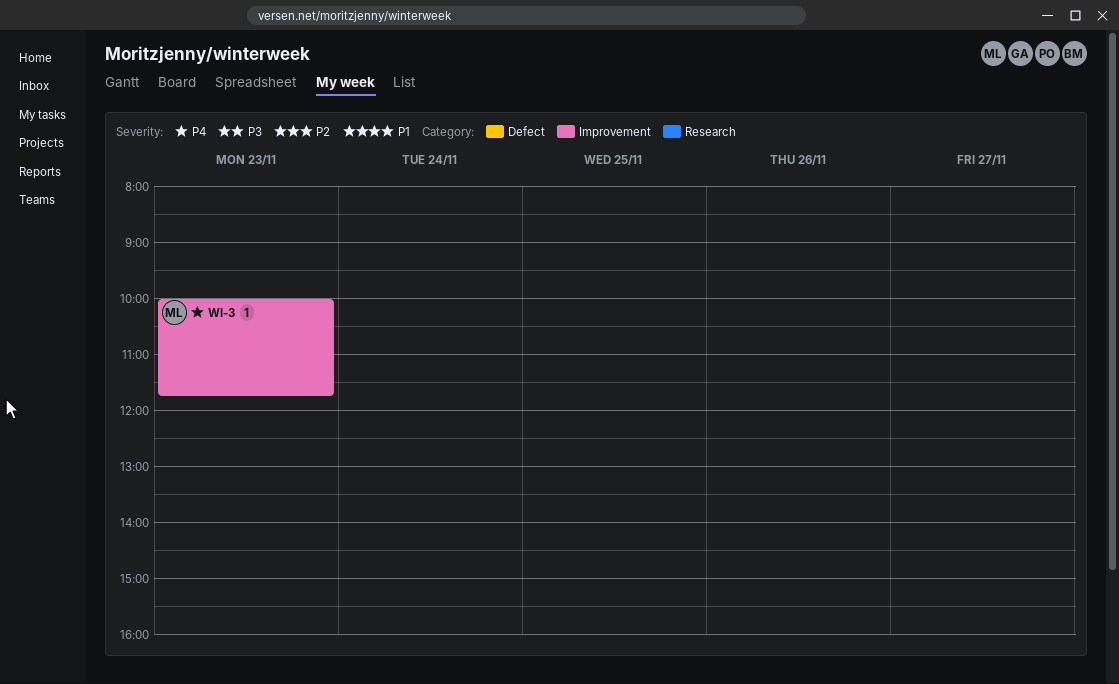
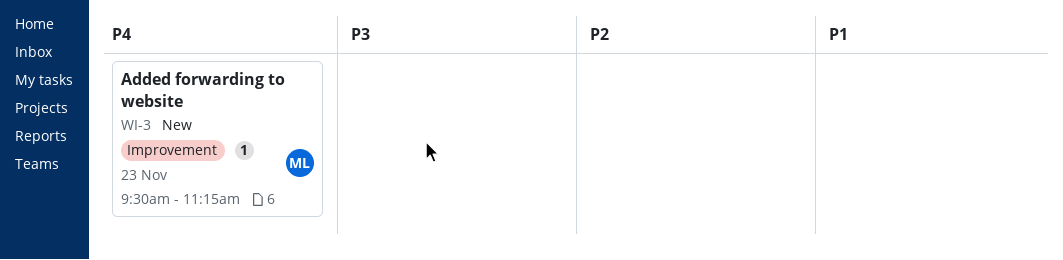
WI-3, begins: 10:00 -> 09:30
WI-3, ends: 11:45 -> 11:15

